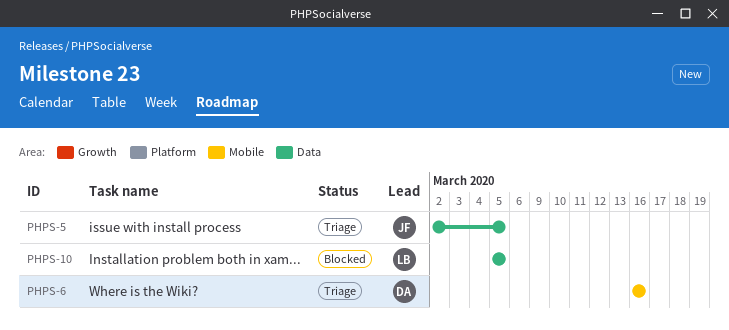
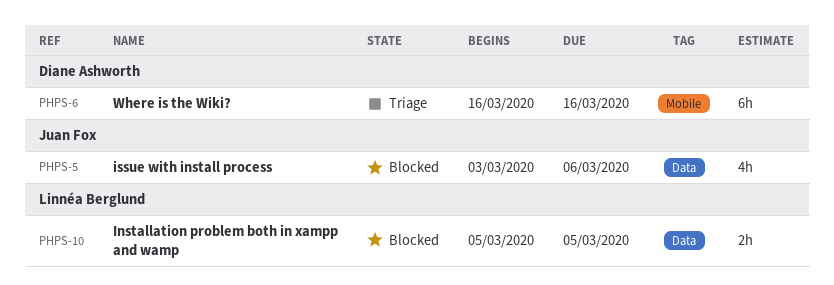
PHPS-5, status: Triage -> Blocked
PHPS-5, start: Mar 2 -> Mar 3
PHPS-5, due: Mar 5 -> Mar 6

